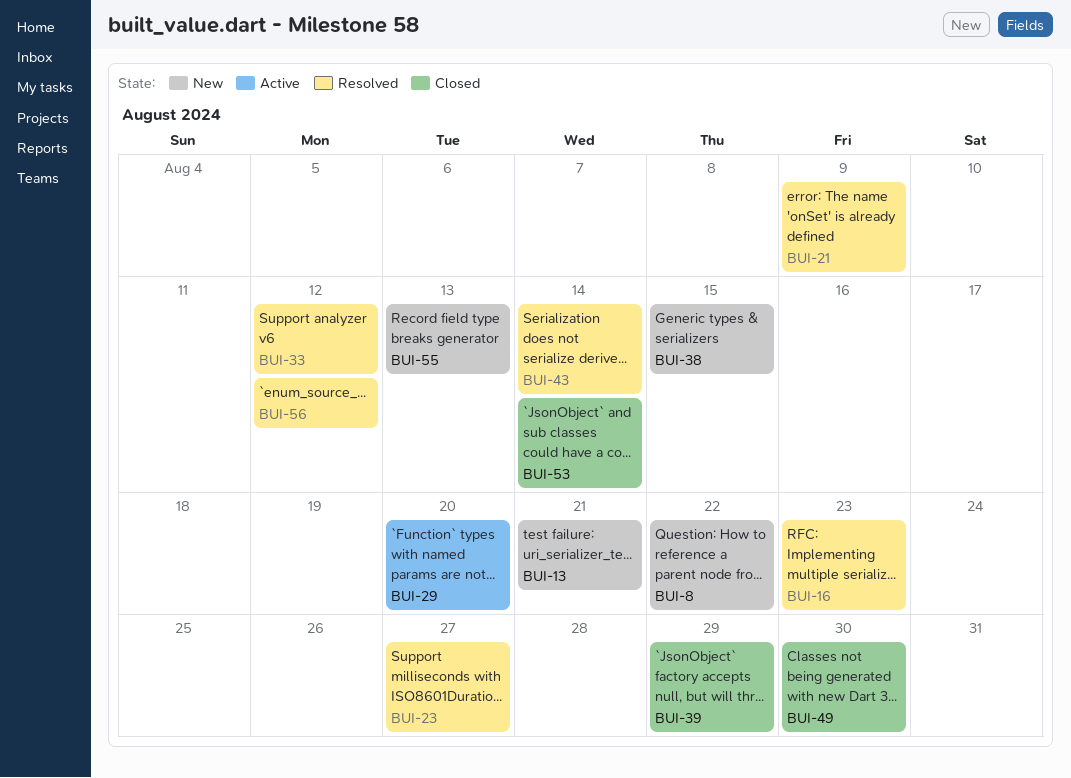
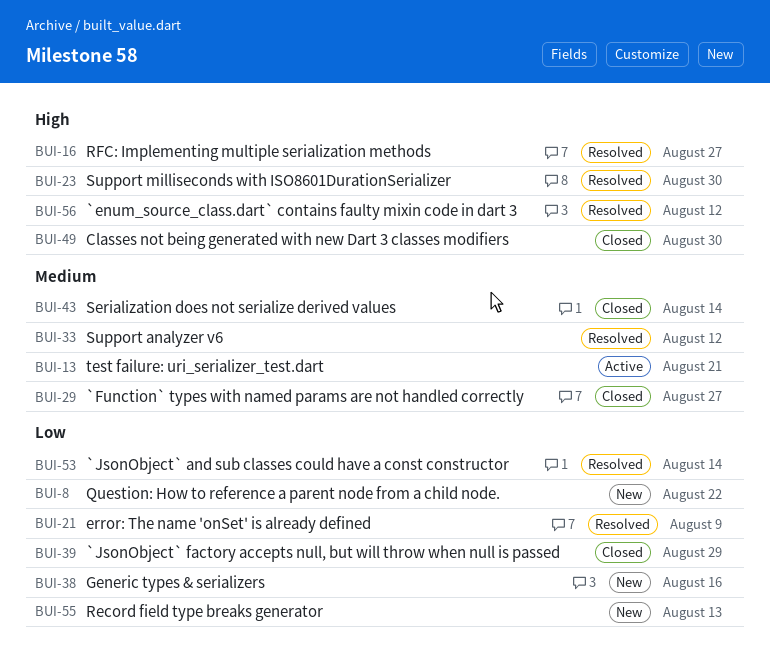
BUI-13, status: New -> Active
BUI-16, due: Aug 23 -> Aug 27
BUI-23, due: Aug 27 -> Aug 30
BUI-29, status: Active -> Closed
BUI-29, due: Aug 20 -> Aug 27
BUI-38, due: Aug 15 -> Aug 16
BUI-43, status: Resolved -> Closed
BUI-53, status: Closed -> Resolved

